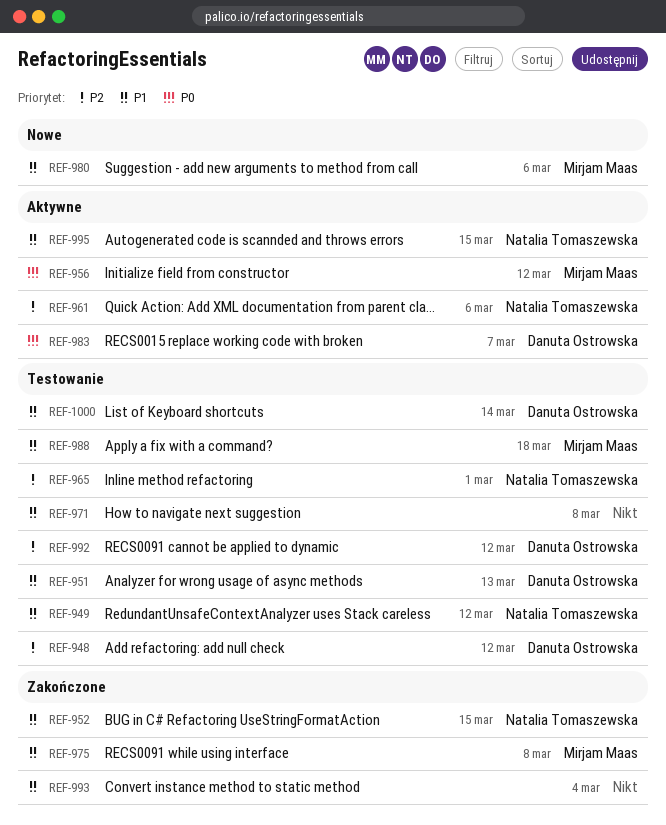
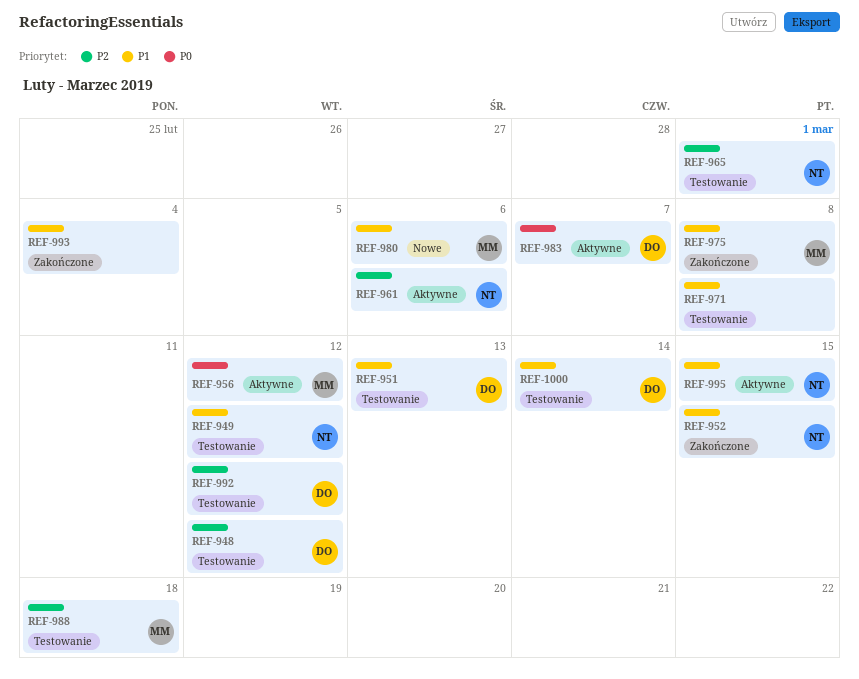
REF-988, priority: P1 -> P2

